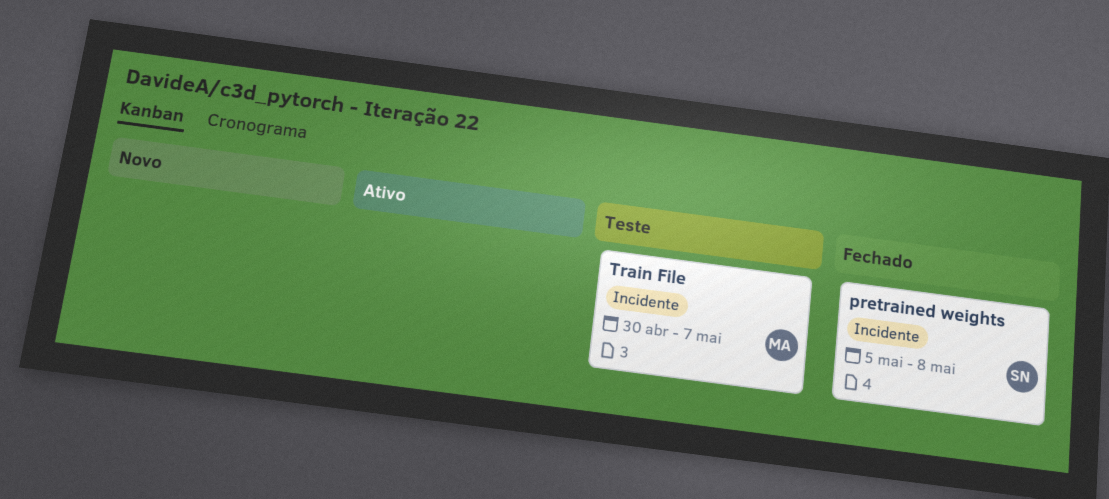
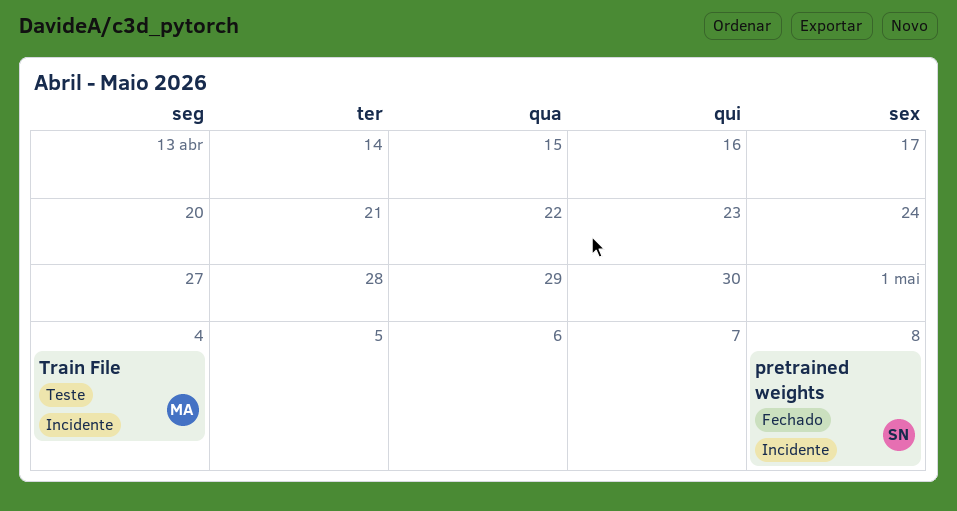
Train File, due: May 7 -> May 4

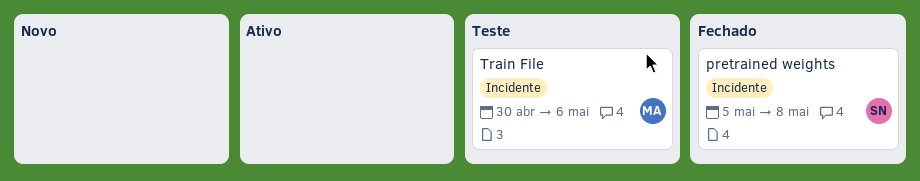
Train File, due: May 4 -> May 6

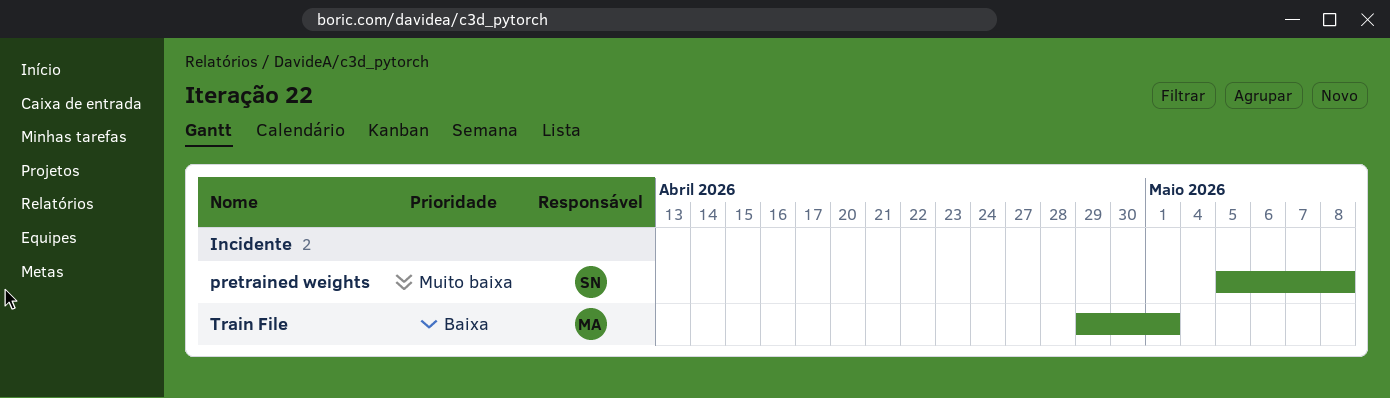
Train File, start: Apr 30 -> Apr 29
Train File, due: May 6 -> May 1

